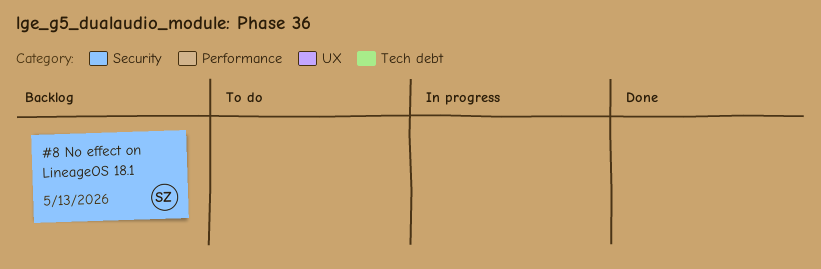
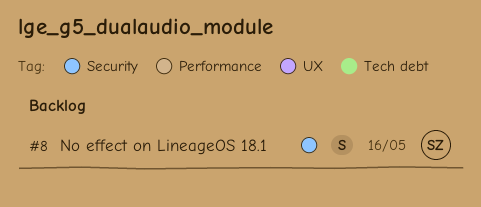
#8, due: May 13 -> May 16

